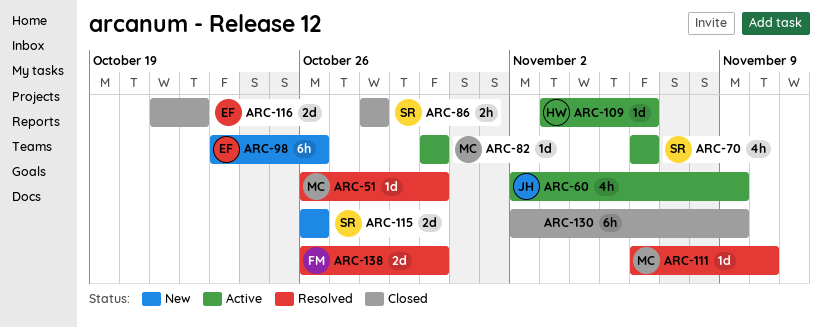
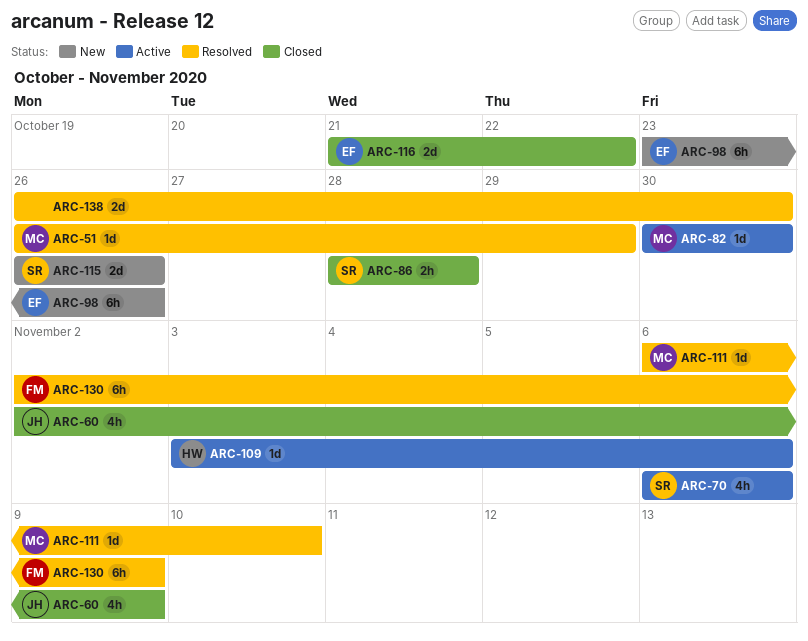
ARC-51, due: Oct 30 -> Oct 29
ARC-60, status: Active -> Closed
ARC-130, status: Closed -> Resolved
ARC-130, owner: none -> FM
ARC-138, owner: FM -> none

